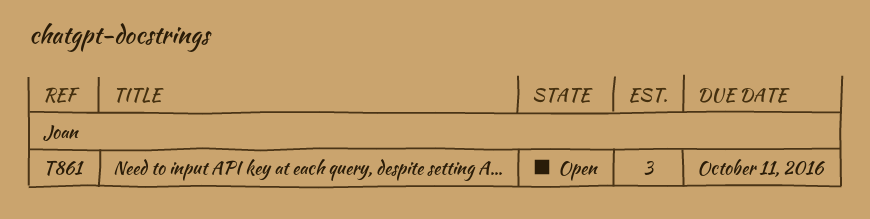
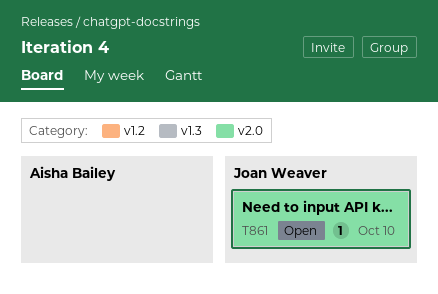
T861, estimate: 3 -> 1
T861, due: Oct 11 -> Oct 10

